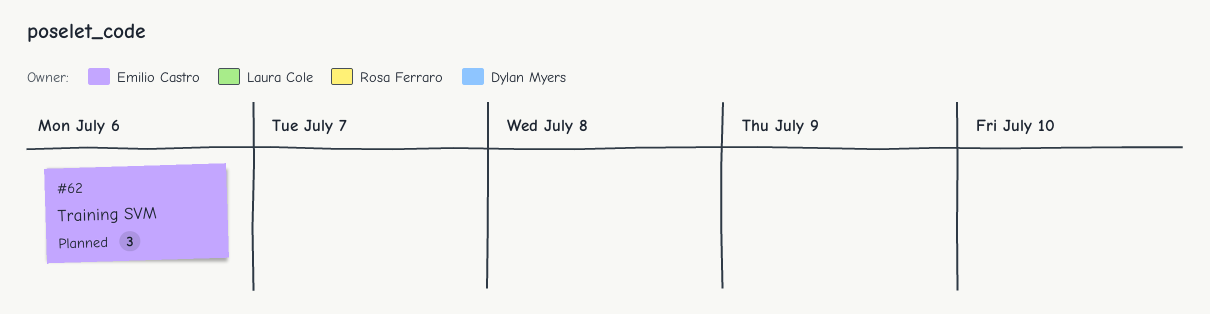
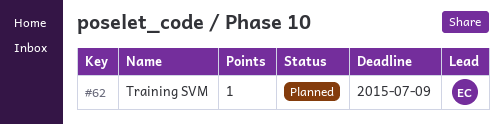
#62, estimate: 3 -> 1
#62, due: Jul 6 -> Jul 9

